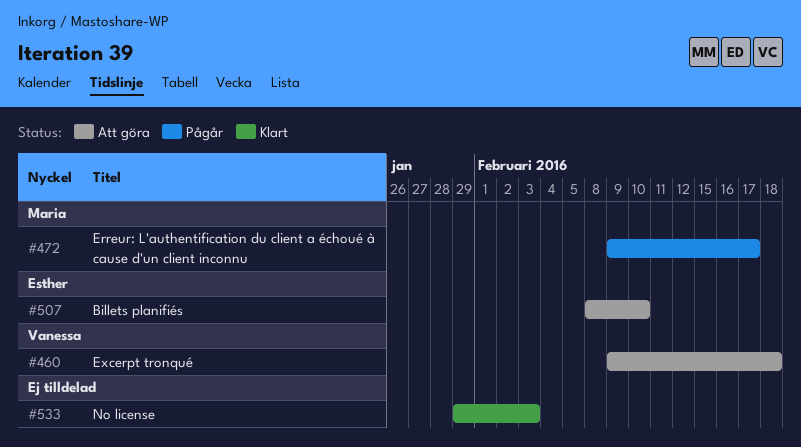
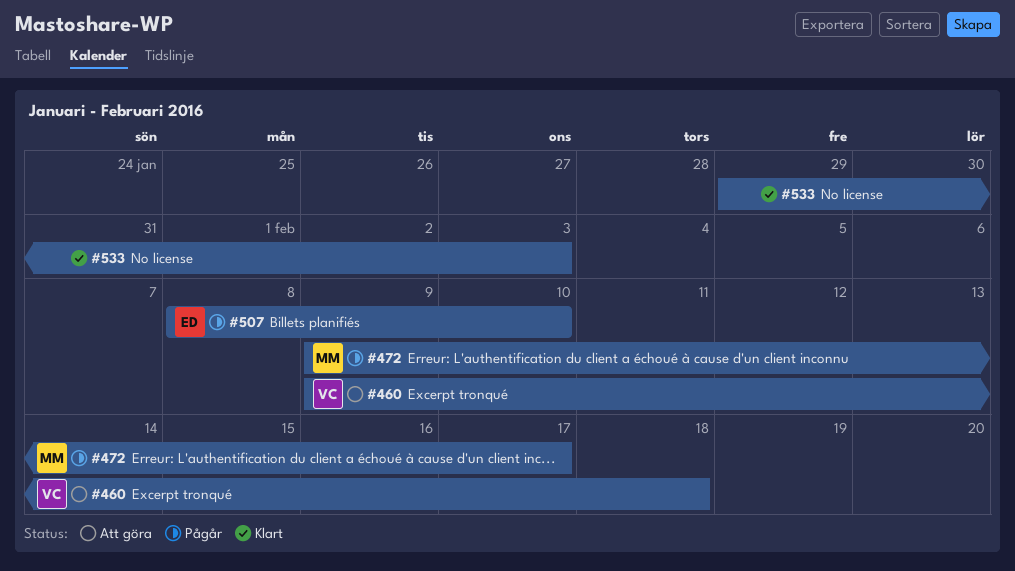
#507, status: Att göra -> Pågår

